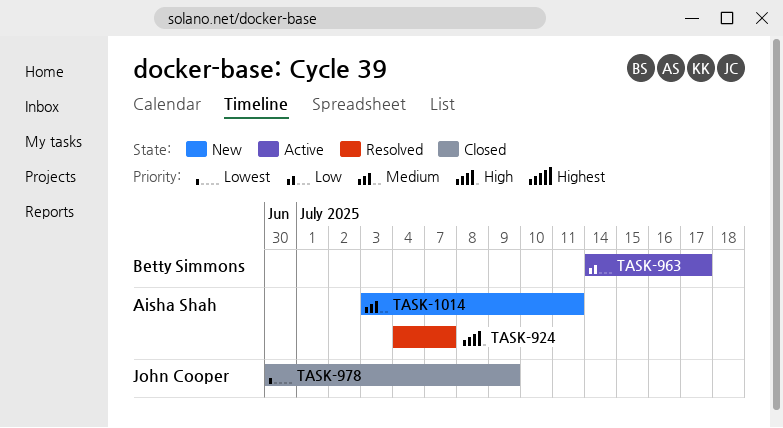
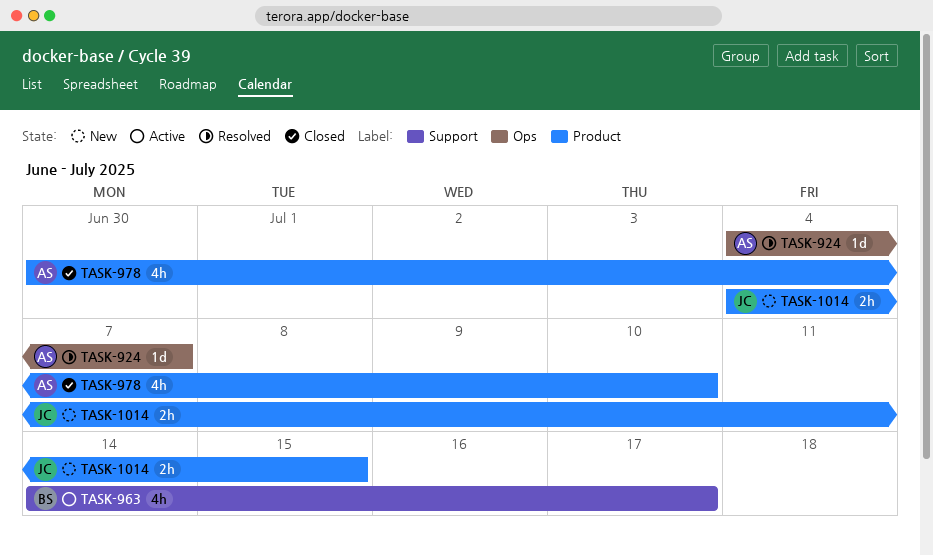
TASK-978, owner: John Cooper -> Aisha Shah
TASK-978, due: Jul 9 -> Jul 10
TASK-1014, owner: Aisha Shah -> John Cooper
TASK-1014, start: Jul 3 -> Jul 4
TASK-1014, due: Jul 11 -> Jul 15

